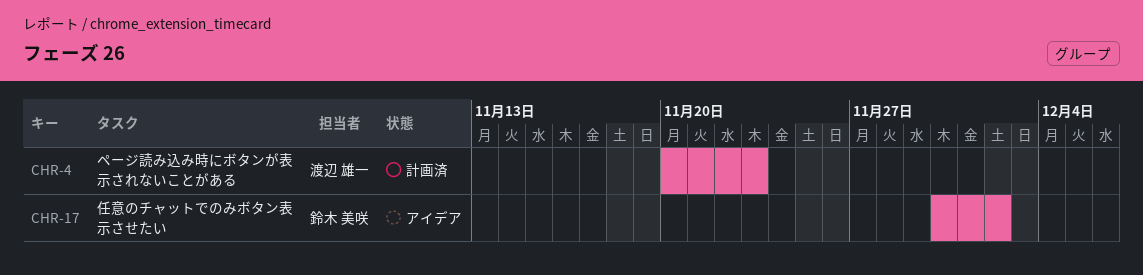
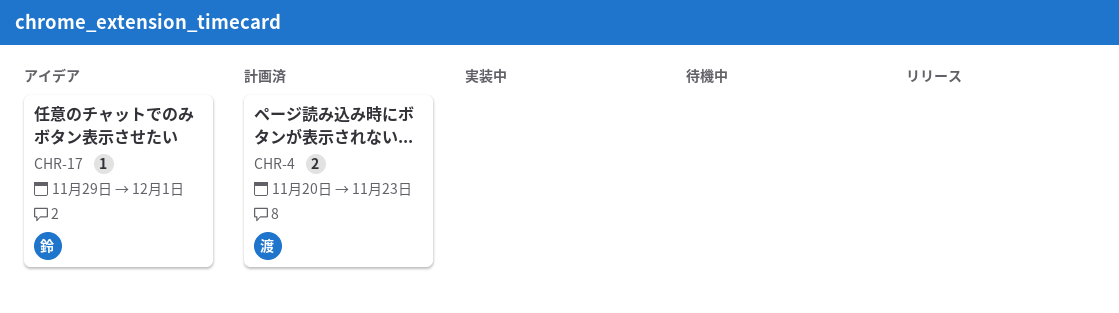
CHR-17, start: Nov 30 -> Nov 29
CHR-17, due: Dec 2 -> Dec 1

